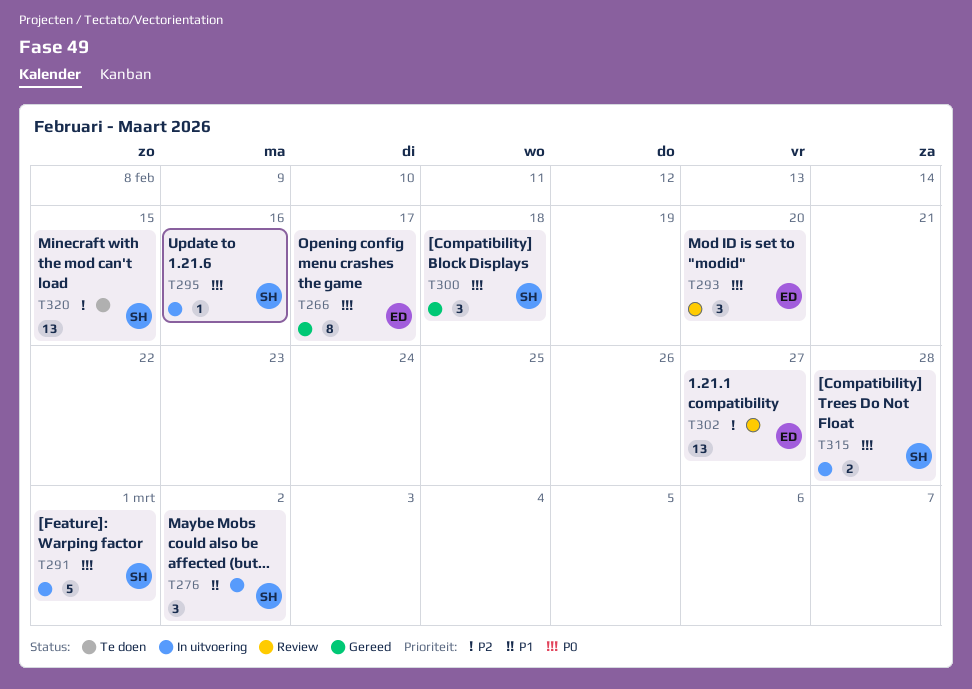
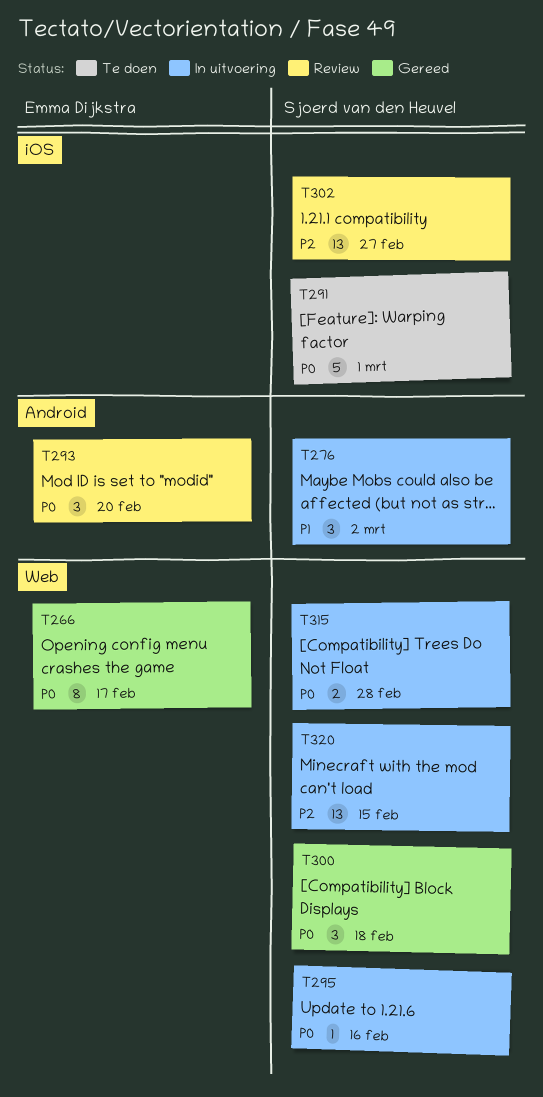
T291, status: In uitvoering -> Te doen
T302, owner: Emma Dijkstra -> Sjoerd van den Heuvel
T320, status: Te doen -> In uitvoering

